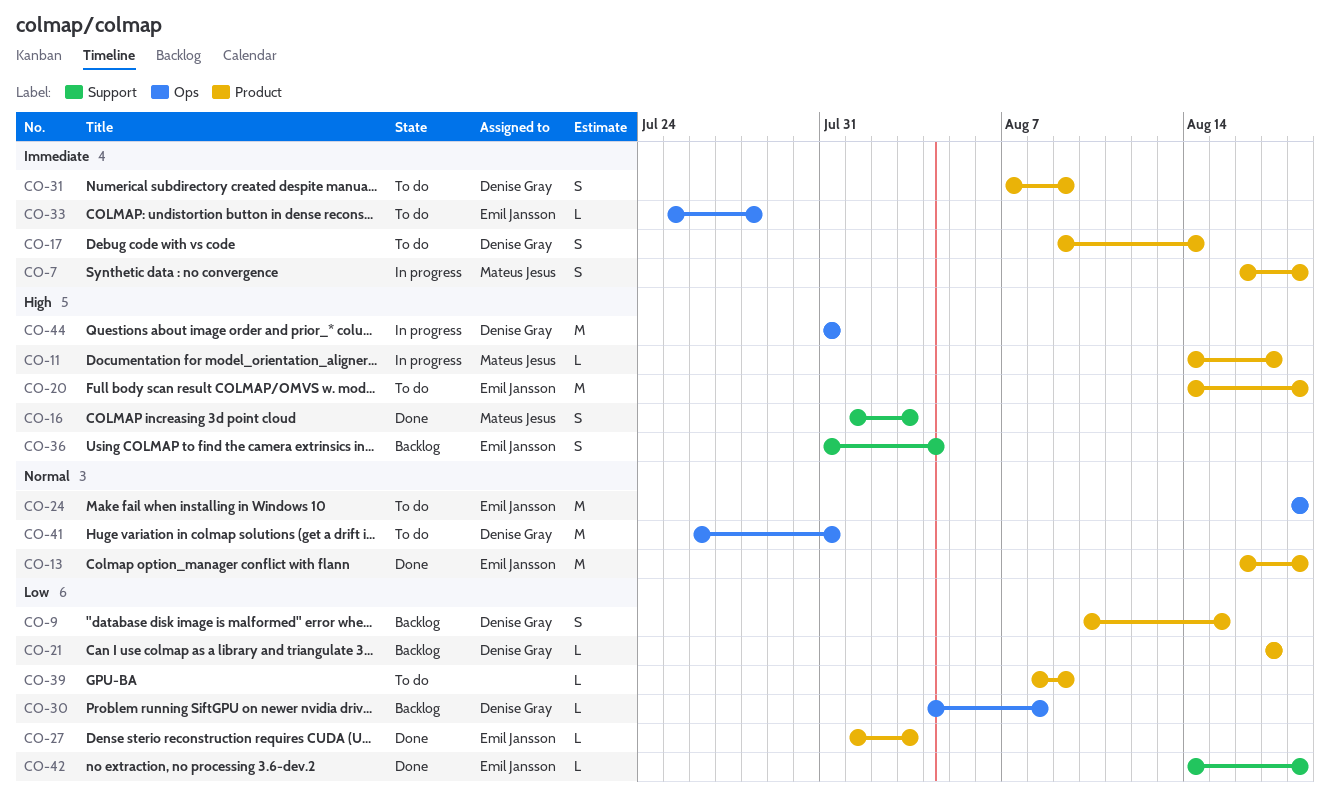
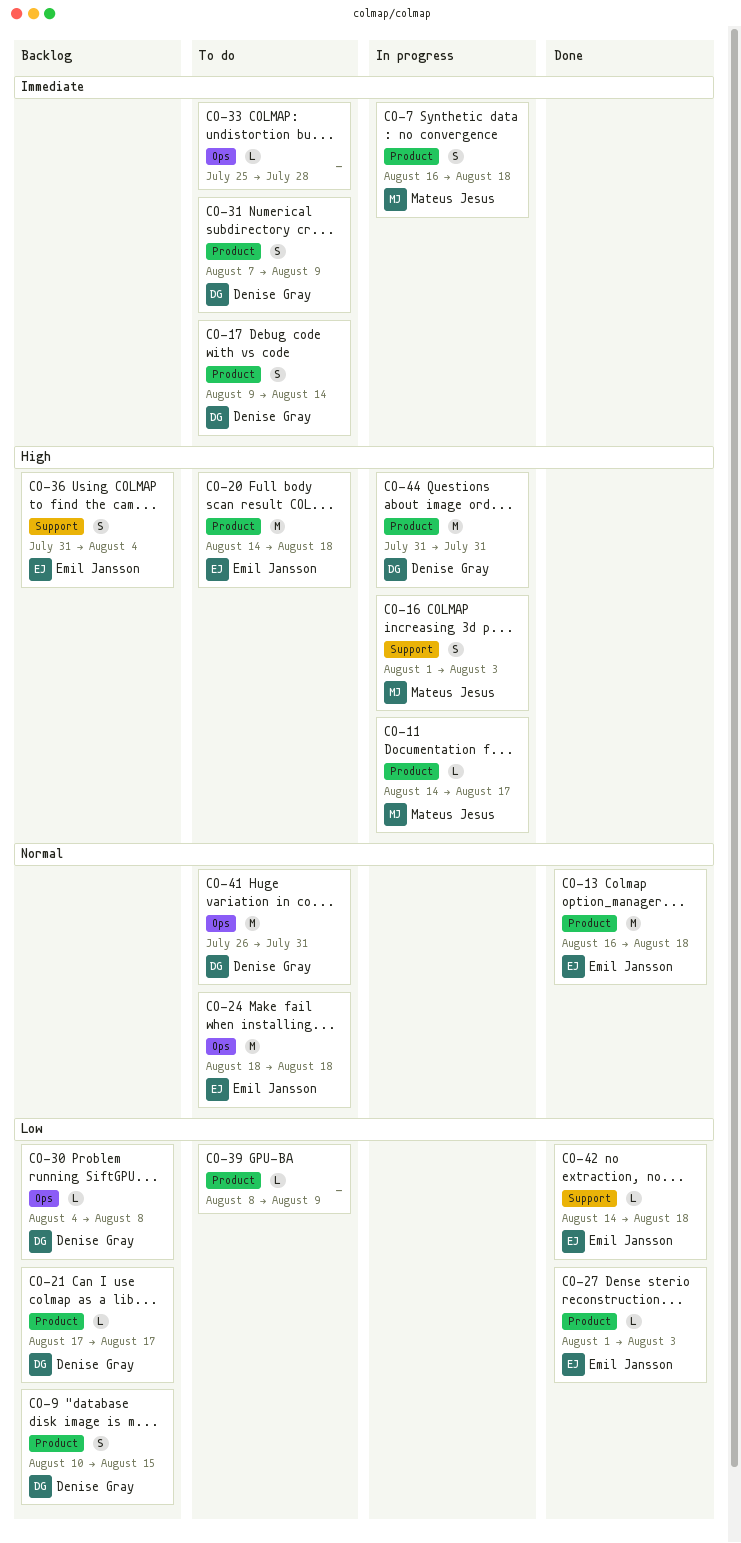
CO-16, status: Done -> In progress
CO-33, owner: Emil Jansson -> none
CO-44, label: Ops -> Product

